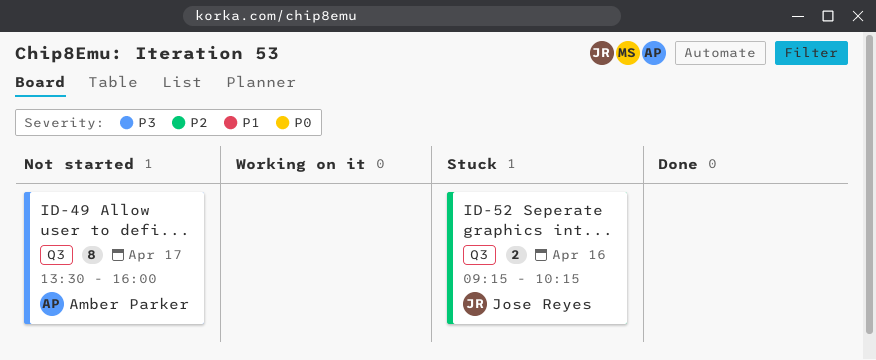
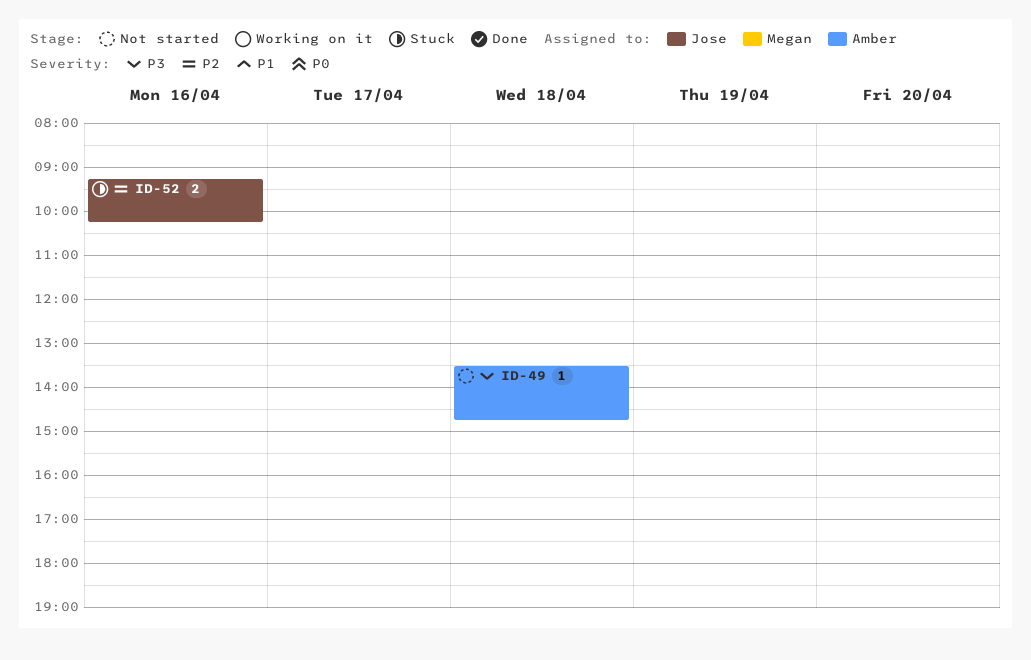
ID-49, estimate: 8 -> 1
ID-49, day: Apr 17 -> Apr 18
ID-49, ends: 16:00 -> 14:45

